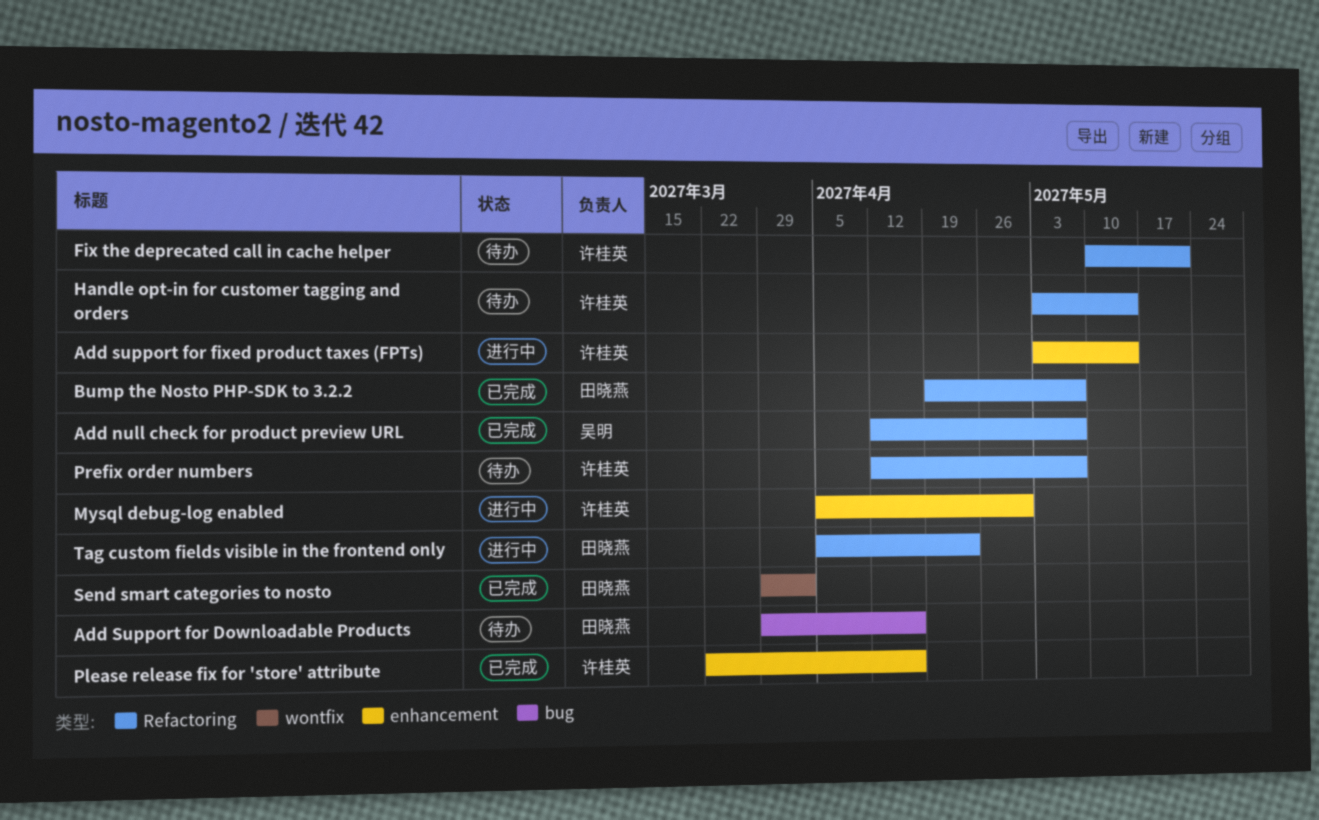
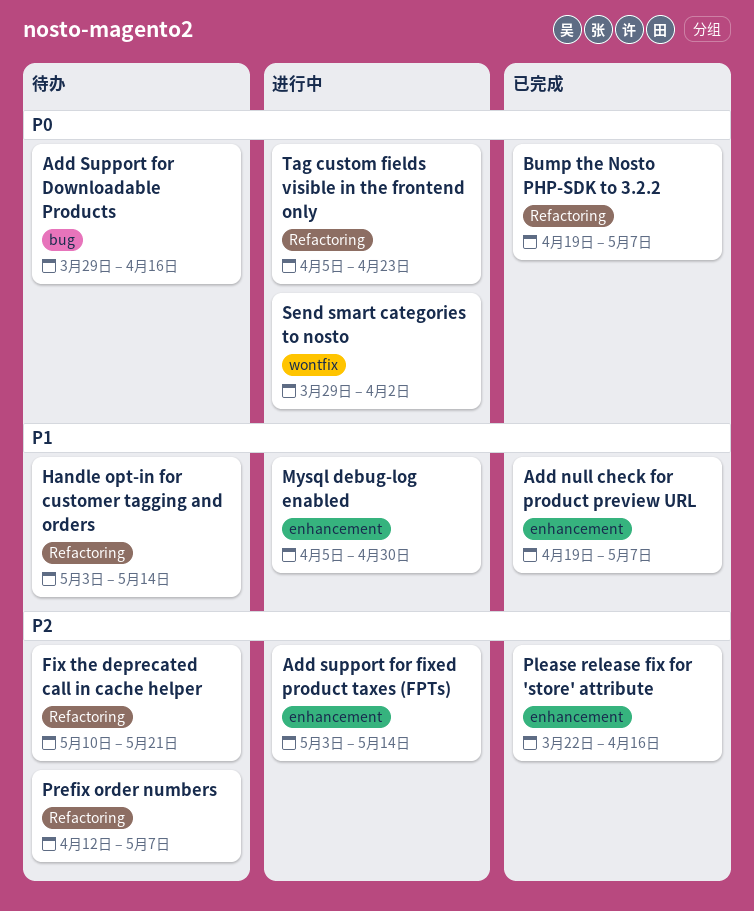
Add null check for product preview URL, label: Refactoring -> enhancement
Add null check for product preview URL, start: Apr 12 -> Apr 19
Send smart categories to nosto, status: 已完成 -> 进行中

